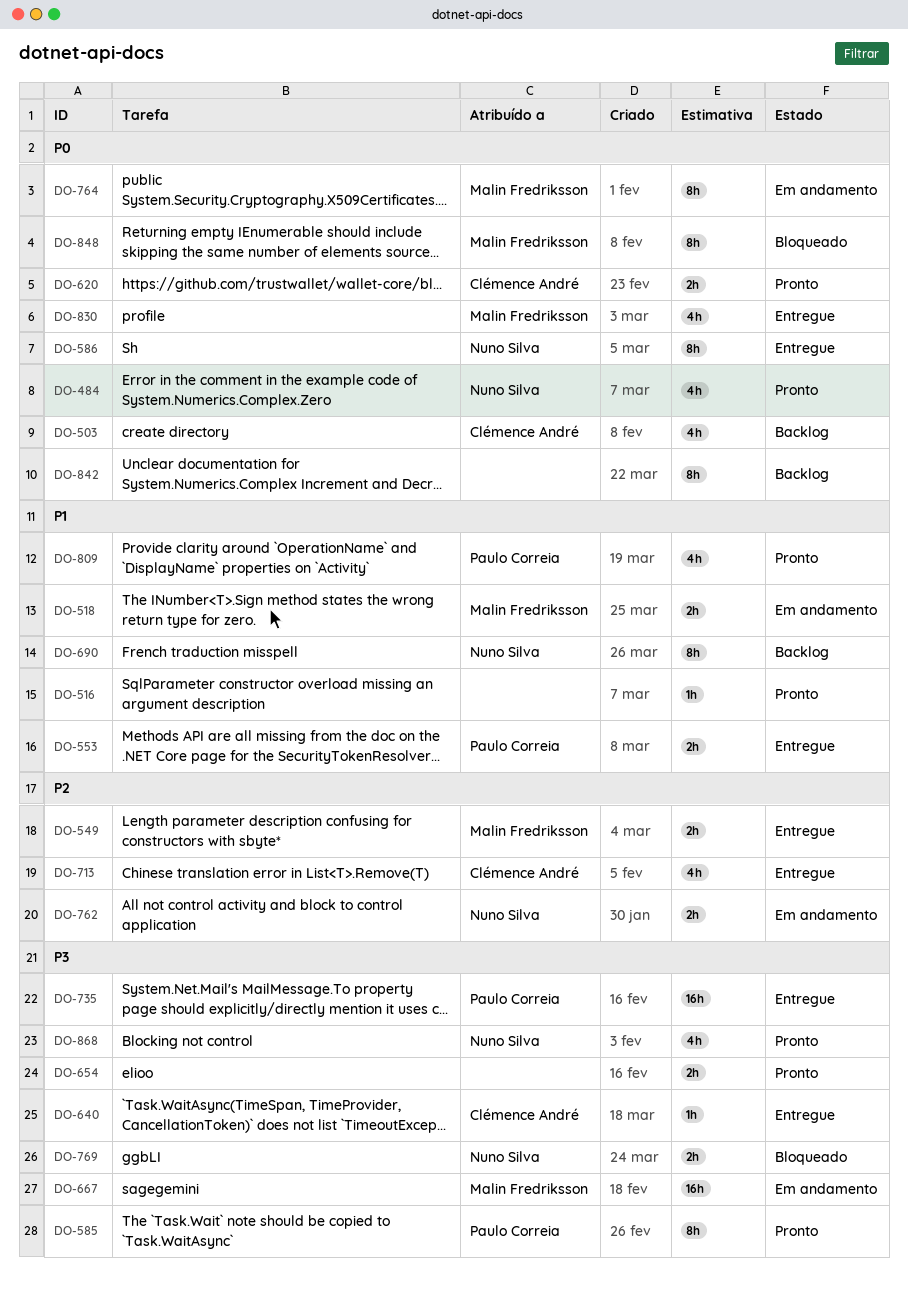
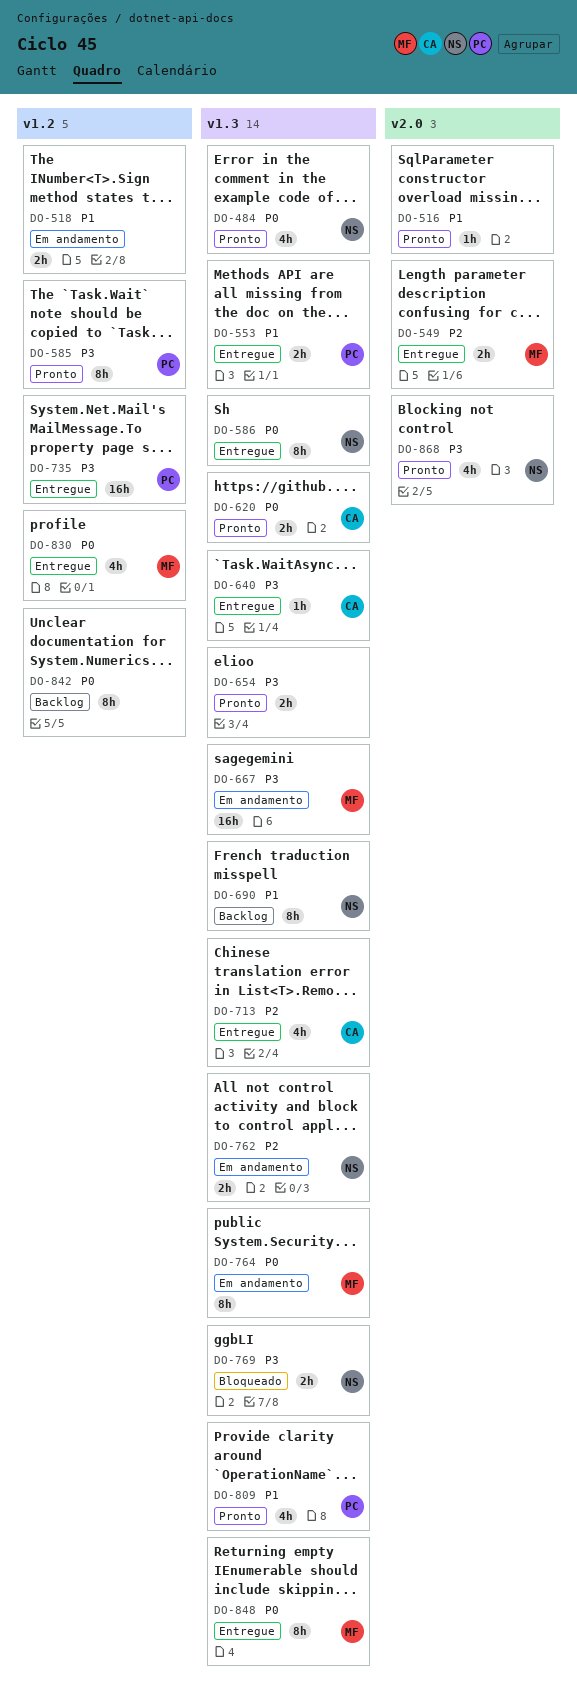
DO-503: present -> none
DO-518, owner: Malin Fredriksson -> none
DO-848, status: Bloqueado -> Entregue

